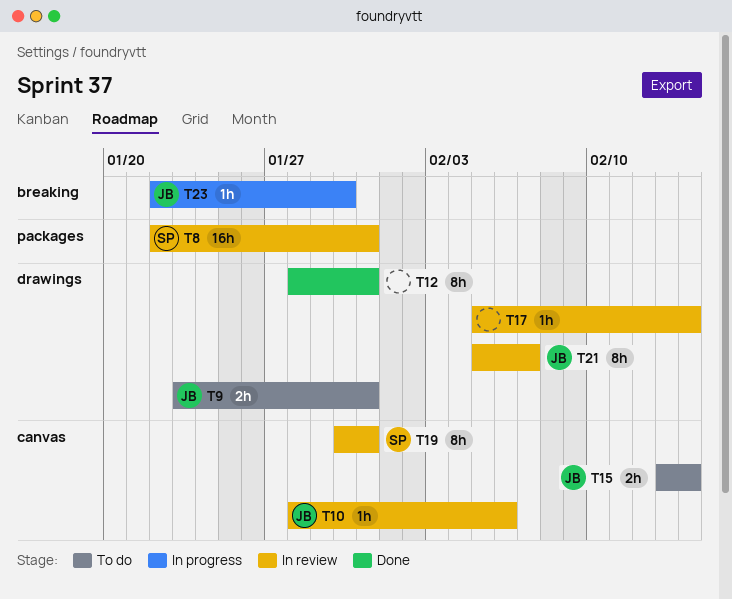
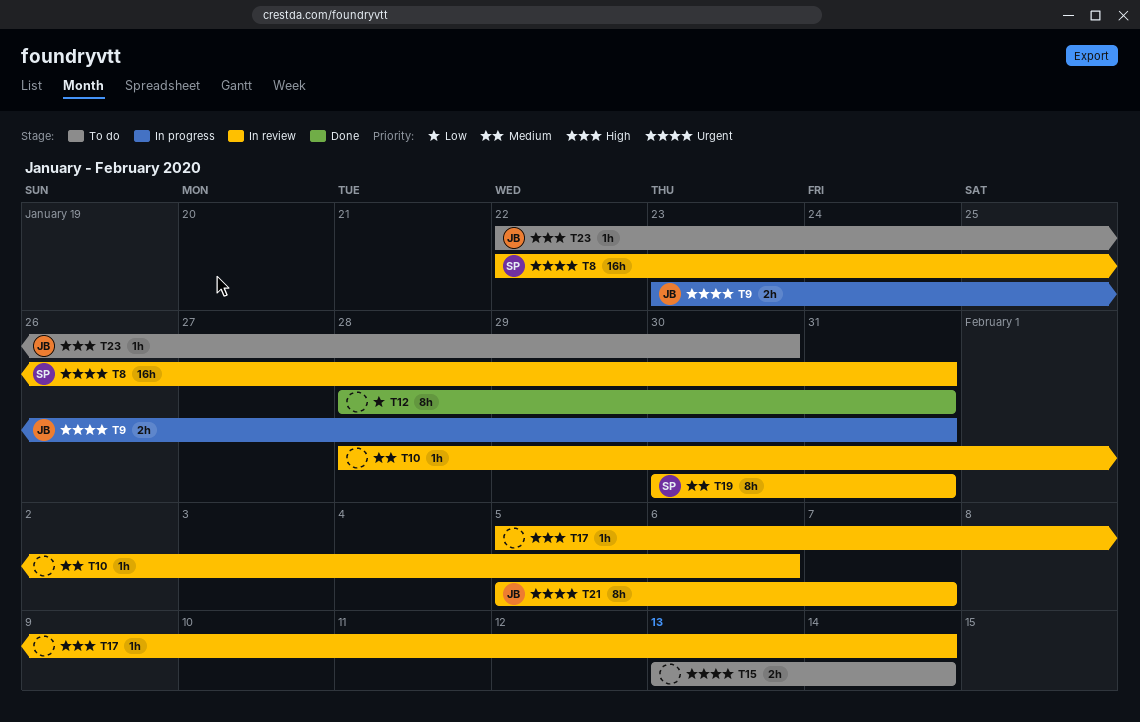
T9, status: To do -> In progress
T10, owner: JB -> none
T15, owner: JB -> none
T23, status: In progress -> To do

